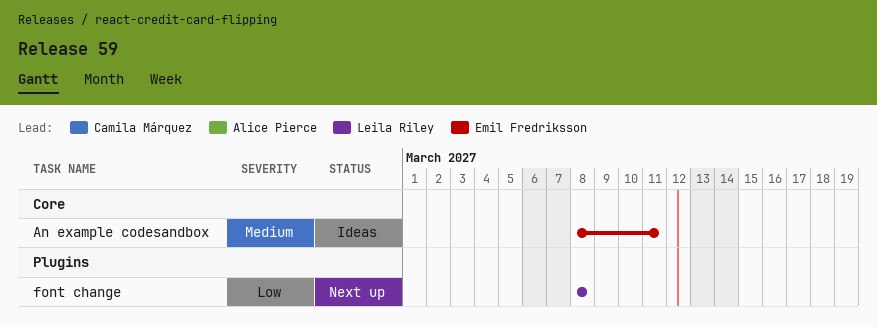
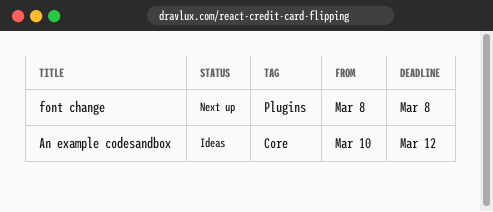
An example codesandbox, start: Mar 8 -> Mar 10
An example codesandbox, due: Mar 11 -> Mar 12

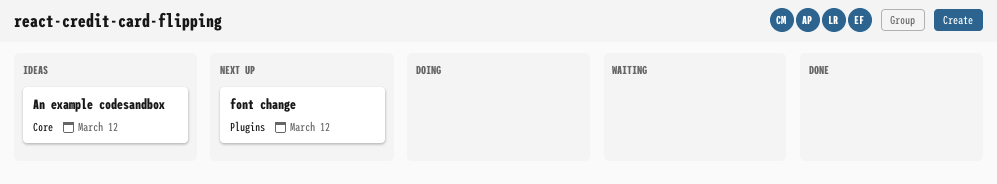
font change, due: Mar 8 -> Mar 12

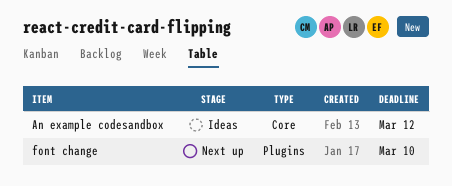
font change, due: Mar 12 -> Mar 10

